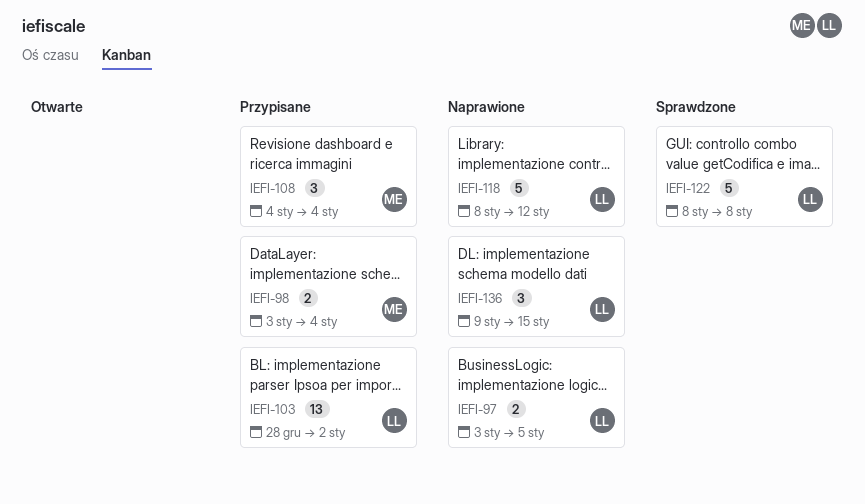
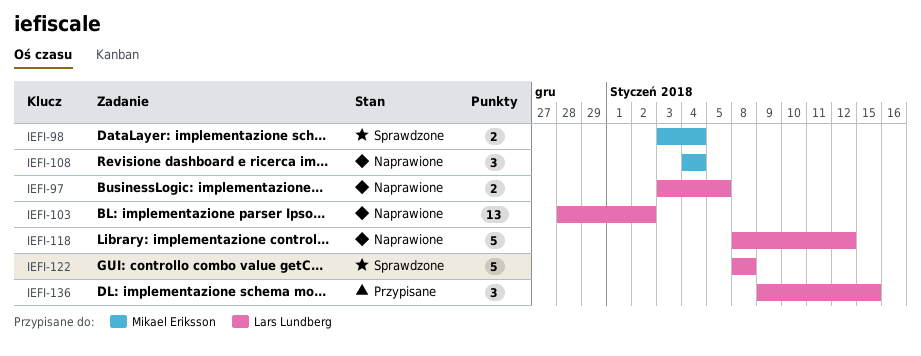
IEFI-98, status: Przypisane -> Sprawdzone
IEFI-103, status: Przypisane -> Naprawione
IEFI-108, status: Przypisane -> Naprawione
IEFI-136, status: Naprawione -> Przypisane

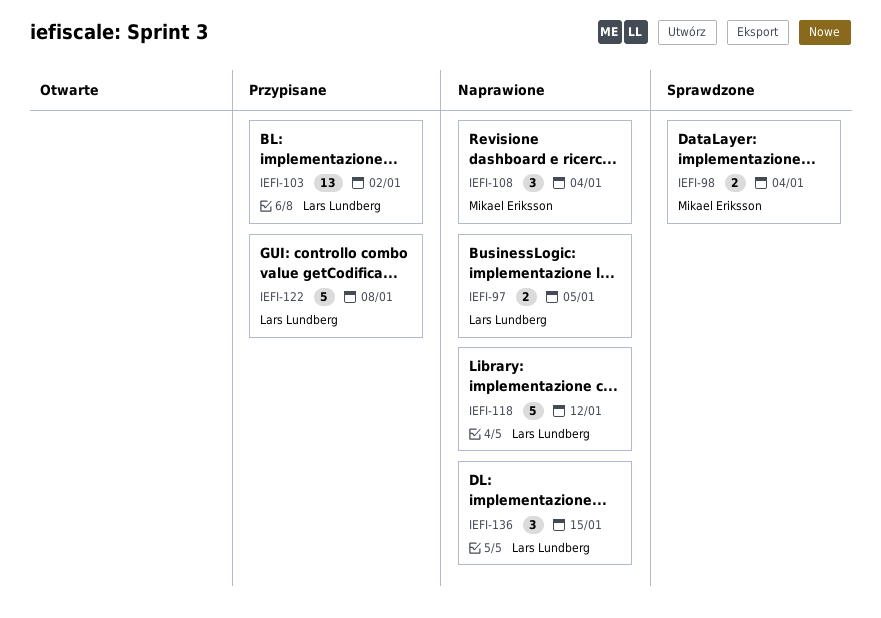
IEFI-103, status: Naprawione -> Przypisane
IEFI-122, status: Sprawdzone -> Przypisane
IEFI-136, status: Przypisane -> Naprawione

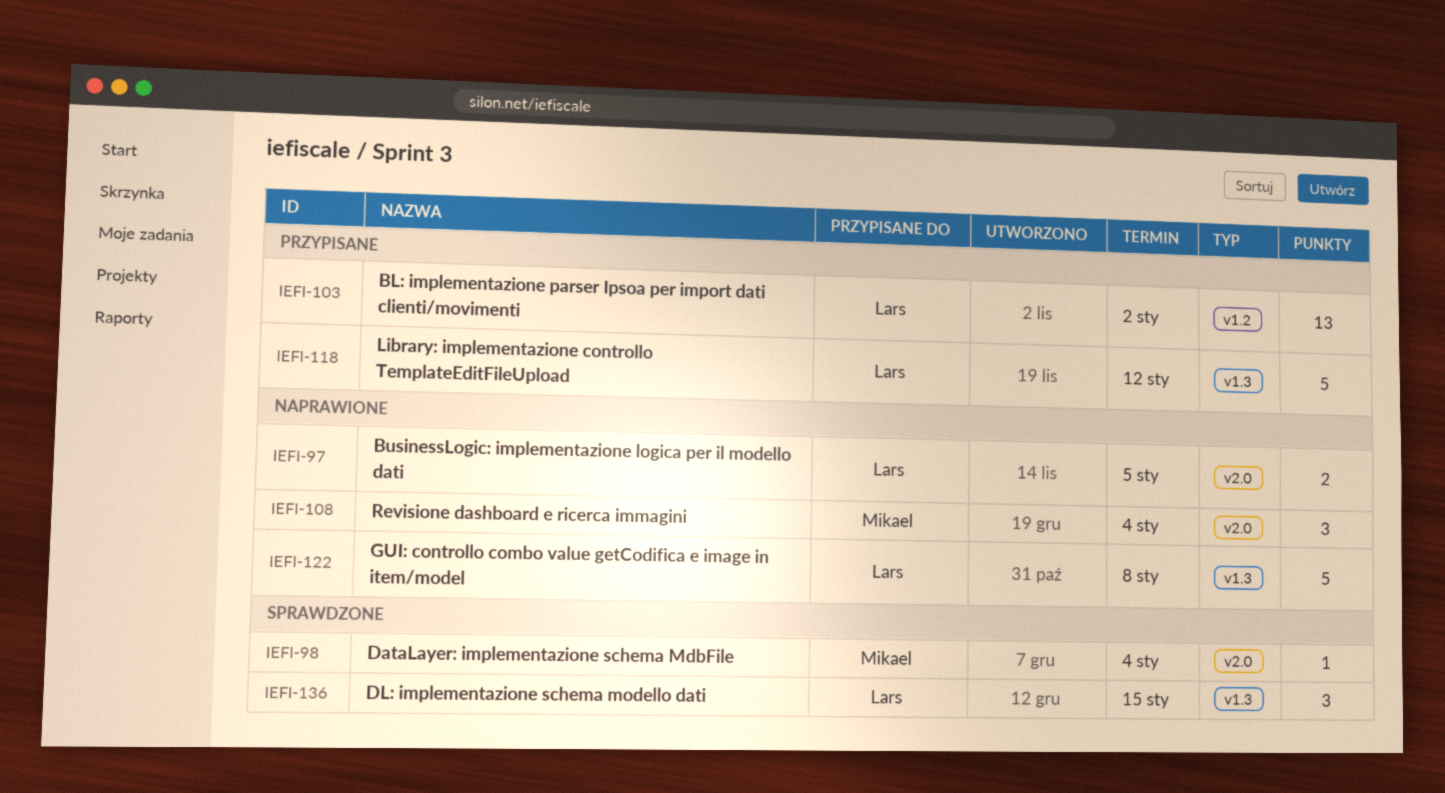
IEFI-98, estimate: 2 -> 1
IEFI-118, status: Naprawione -> Przypisane
IEFI-122, status: Przypisane -> Naprawione
IEFI-136, status: Naprawione -> Sprawdzone

